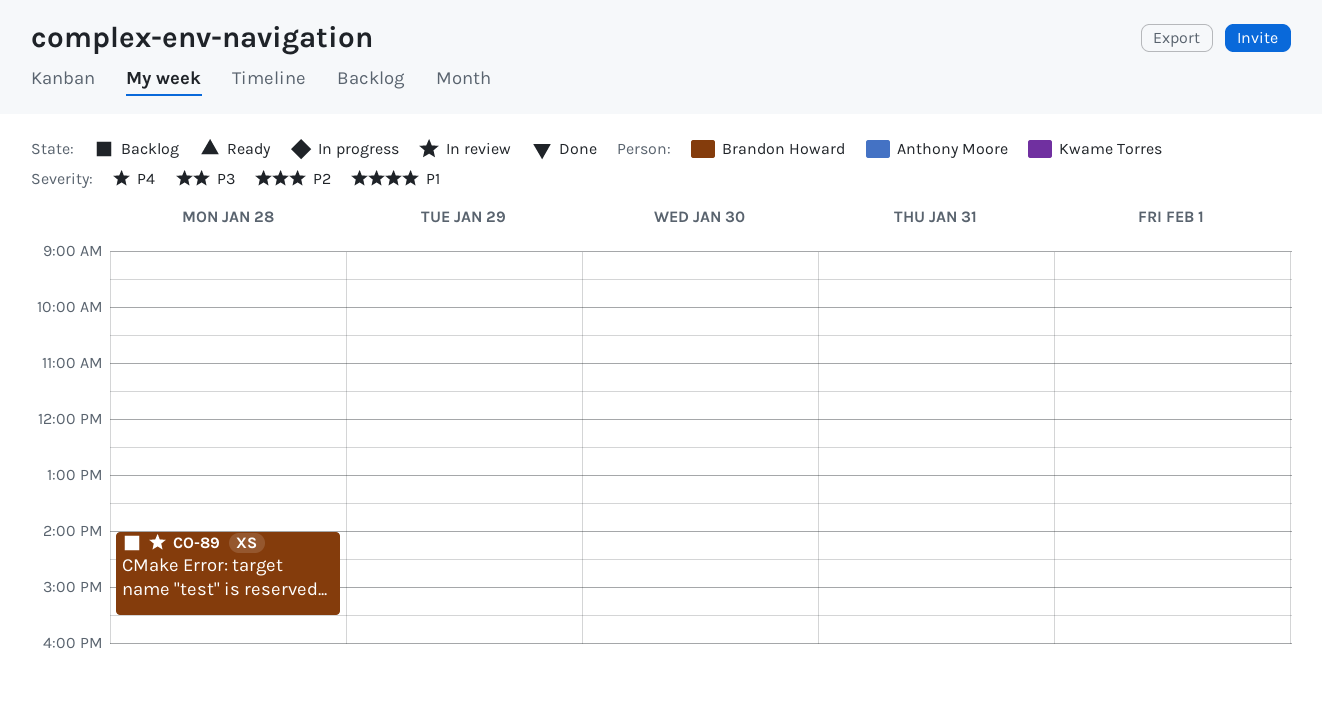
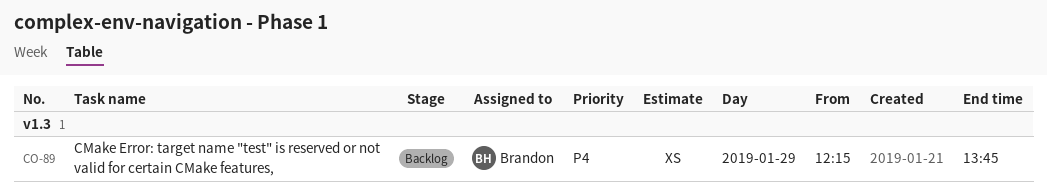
CO-89, day: Jan 28 -> Jan 29
CO-89, begins: 14:00 -> 12:15
CO-89, ends: 15:30 -> 13:45

